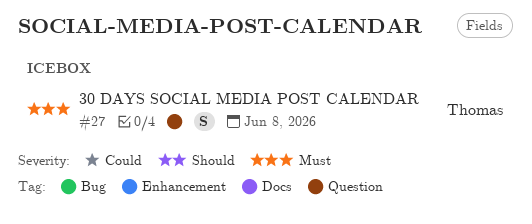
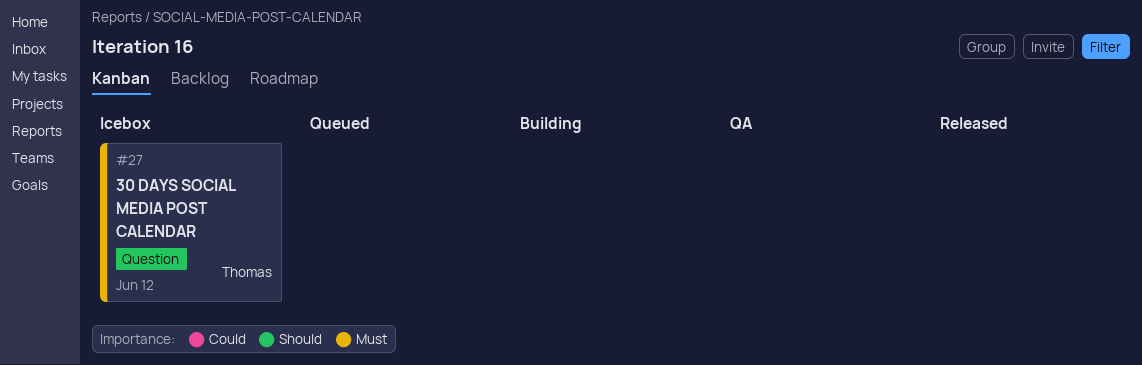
#27, due: Jun 8 -> Jun 12

